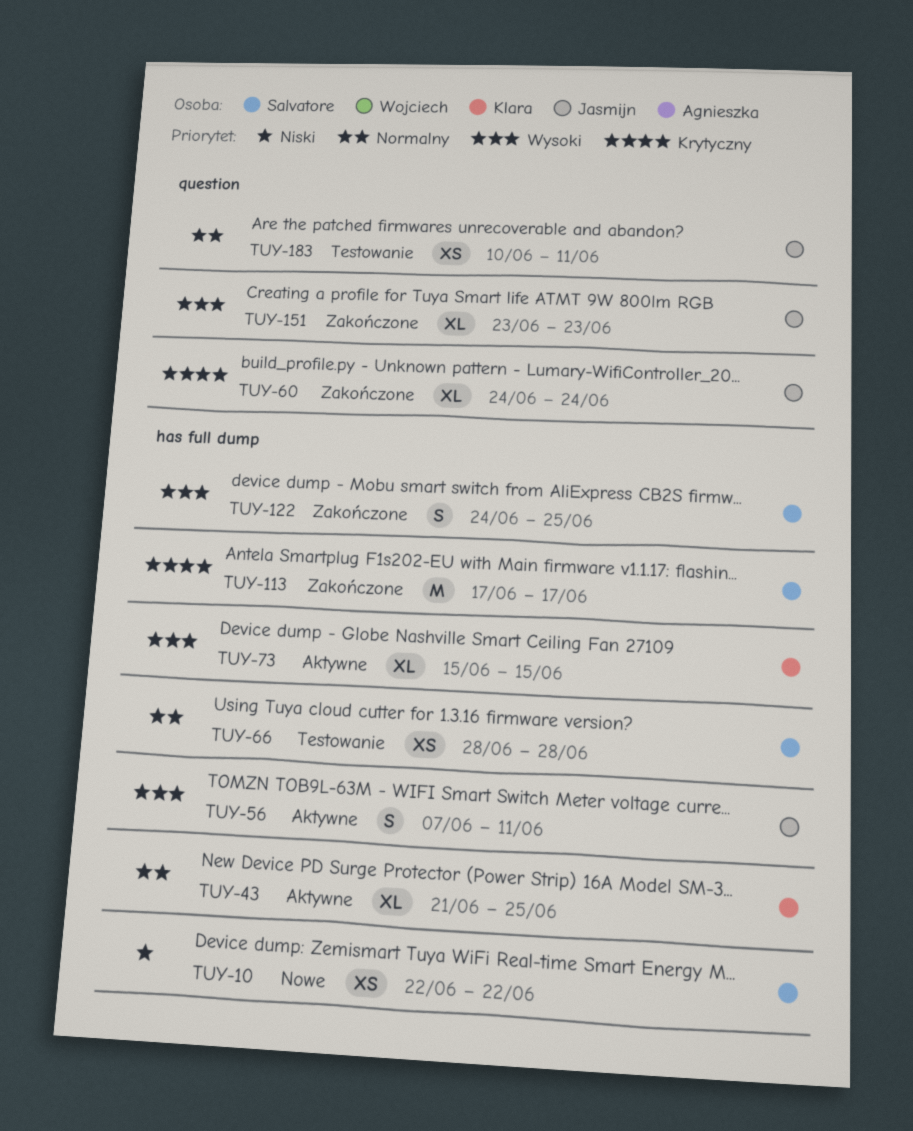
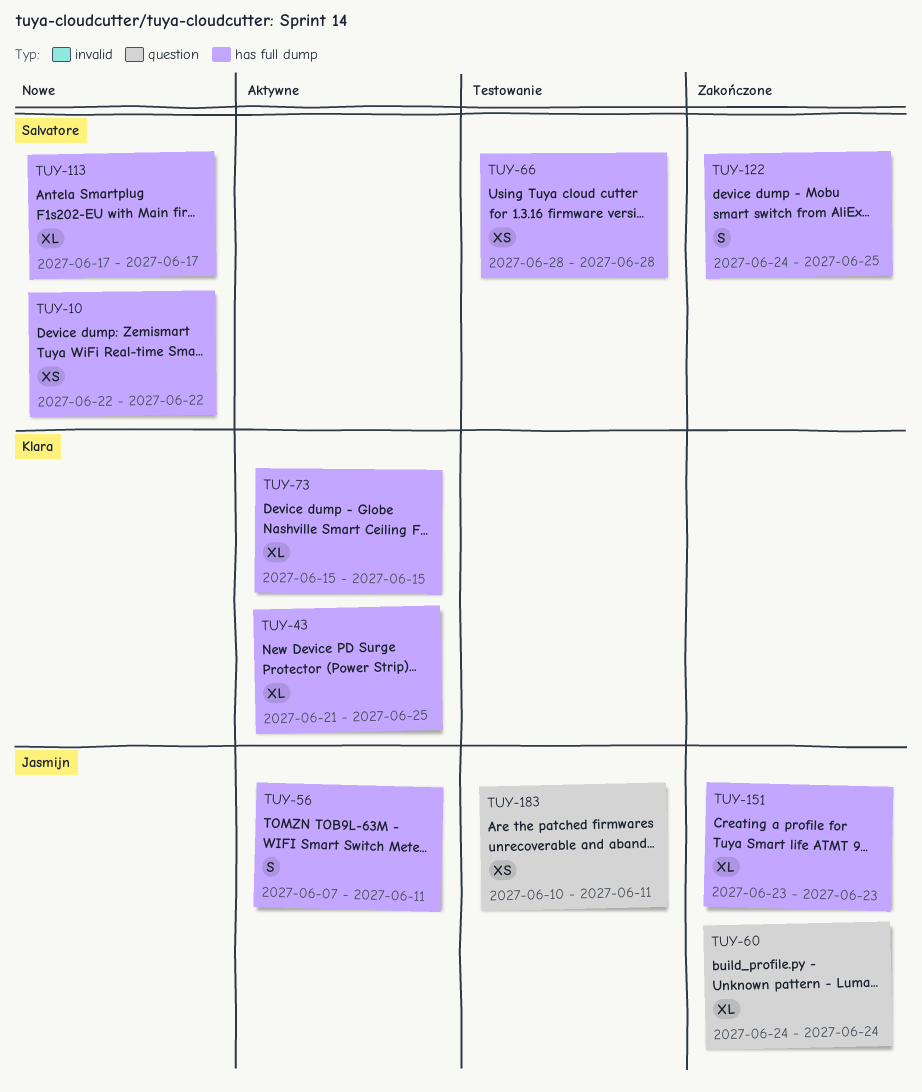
TUY-113, status: Zakończone -> Nowe
TUY-113, estimate: M -> XL
TUY-151, label: question -> has full dump

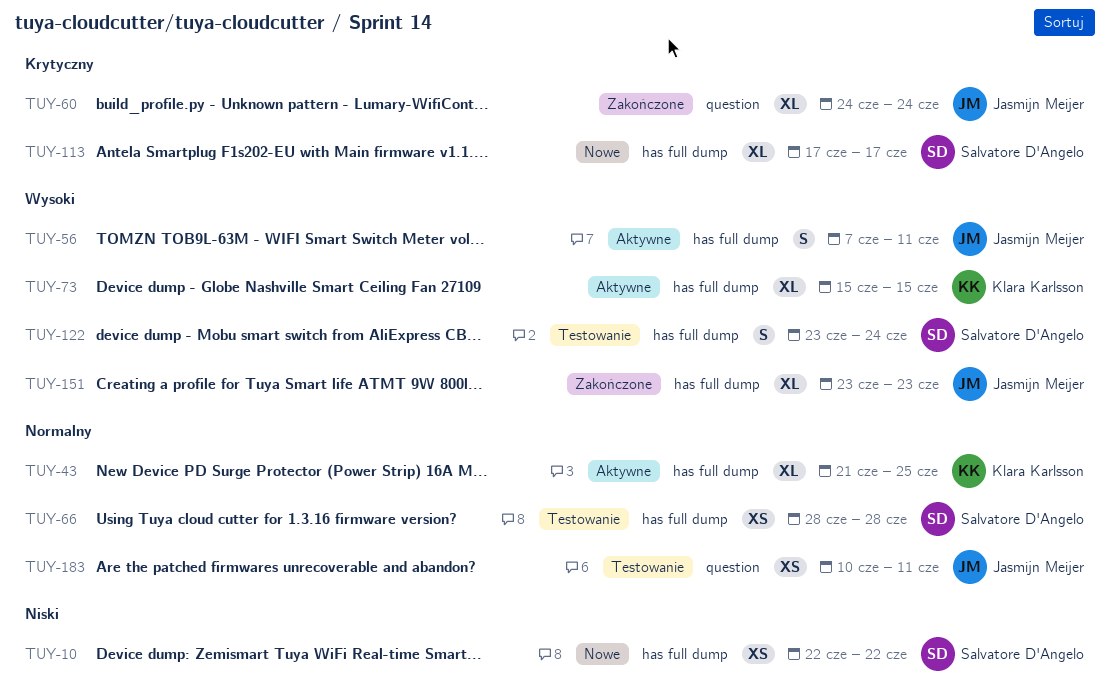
TUY-122, status: Zakończone -> Testowanie
TUY-122, start: Jun 24 -> Jun 23
TUY-122, due: Jun 25 -> Jun 24

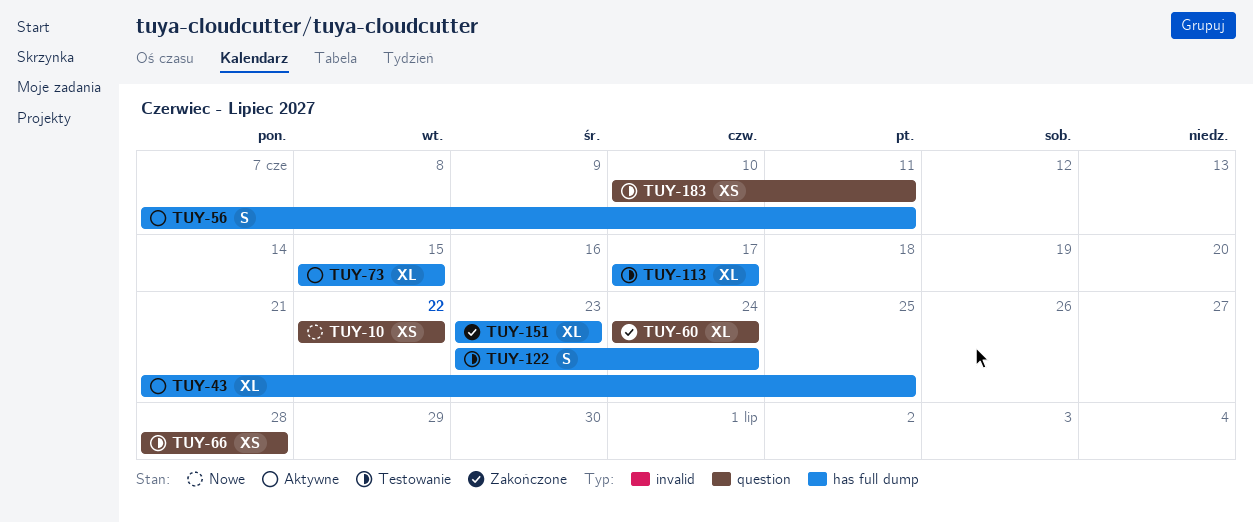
TUY-10, label: has full dump -> question
TUY-66, label: has full dump -> question
TUY-113, status: Nowe -> Testowanie

